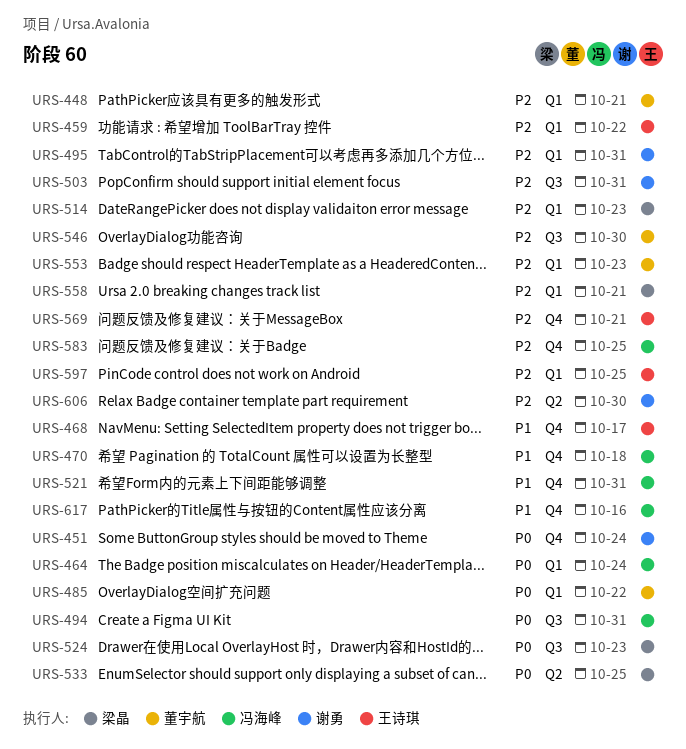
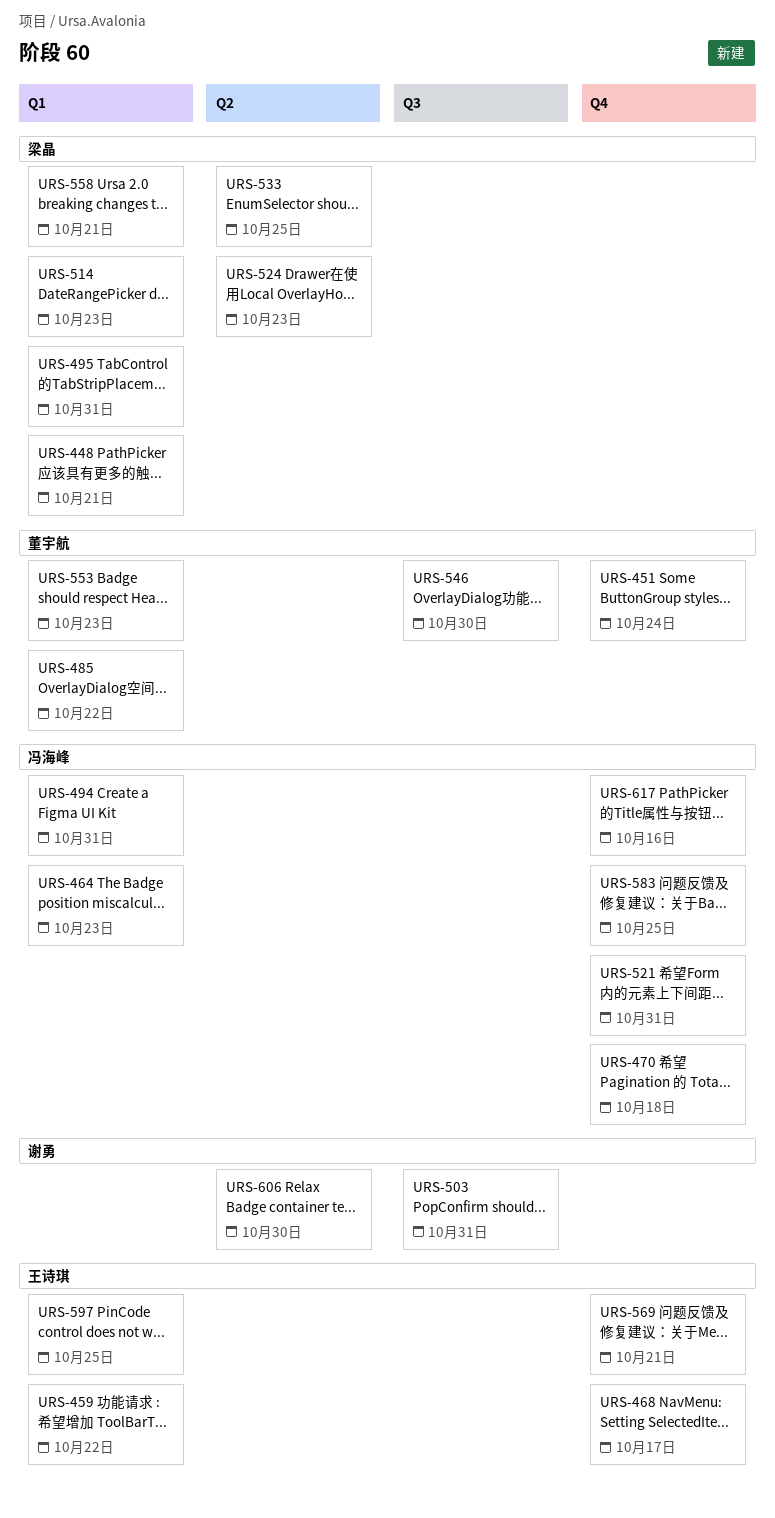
URS-448, owner: 董宇航 -> 梁晶
URS-451, owner: 谢勇 -> 董宇航
URS-464, due: Oct 24 -> Oct 23
URS-494, label: Q3 -> Q1
URS-495, owner: 谢勇 -> 梁晶
URS-524, label: Q3 -> Q2

